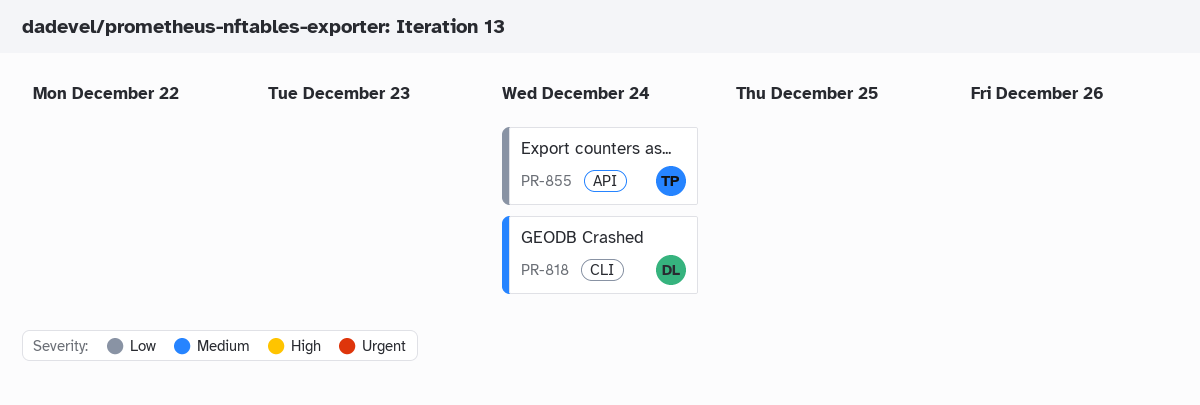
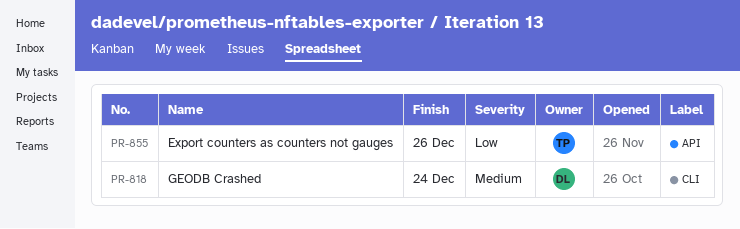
PR-855, due: Dec 24 -> Dec 26

